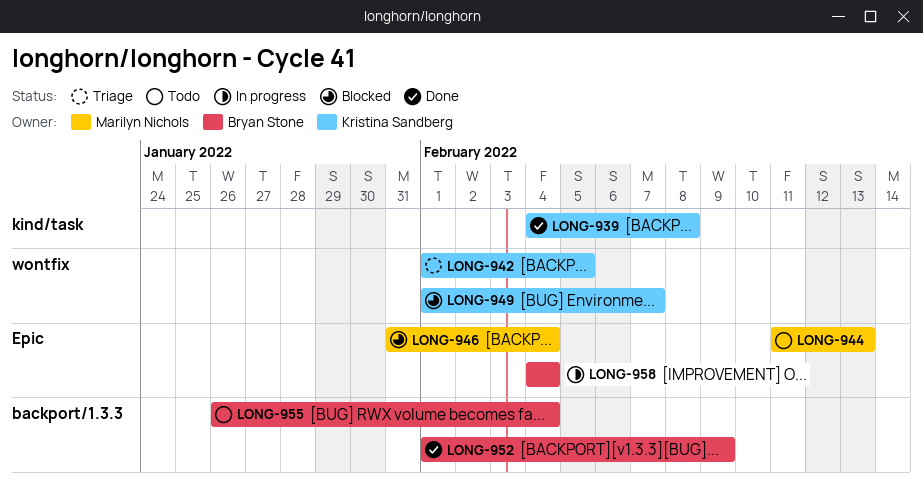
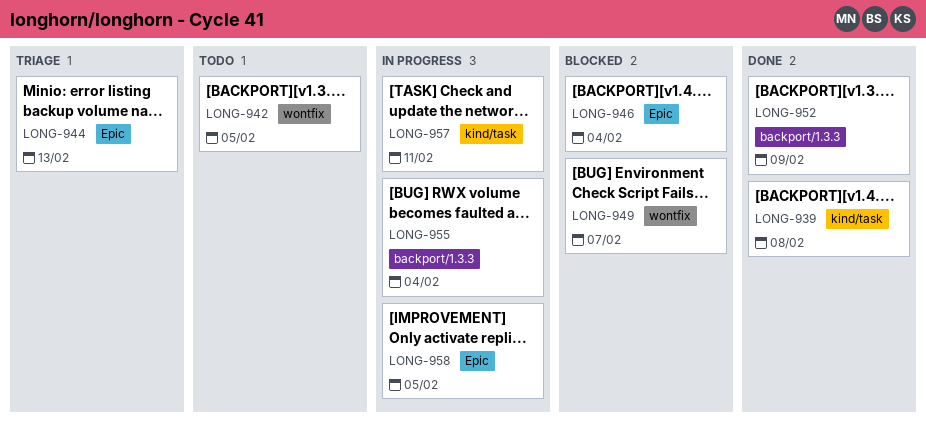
LONG-942, status: Triage -> Todo
LONG-944, status: Todo -> Triage
LONG-955, status: Todo -> In progress
LONG-957: none -> present
LONG-958, due: Feb 4 -> Feb 5

